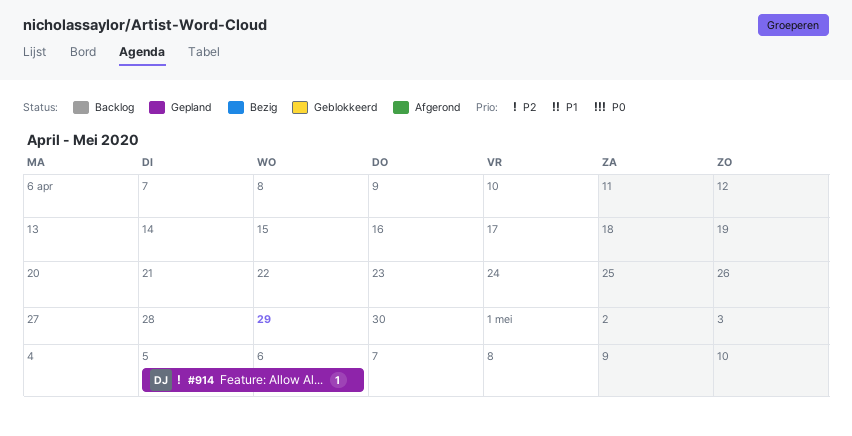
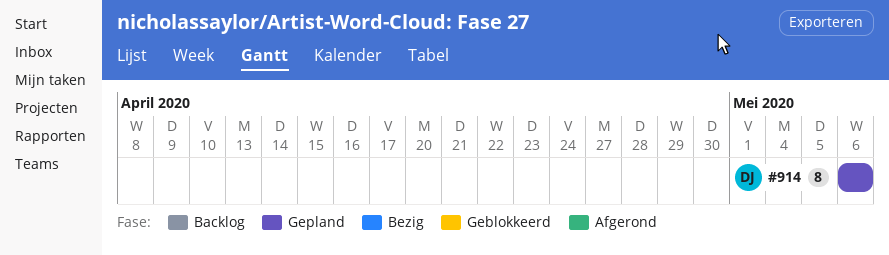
#914, estimate: 1 -> 8
#914, start: May 5 -> May 6

